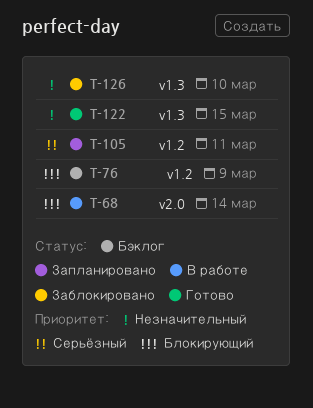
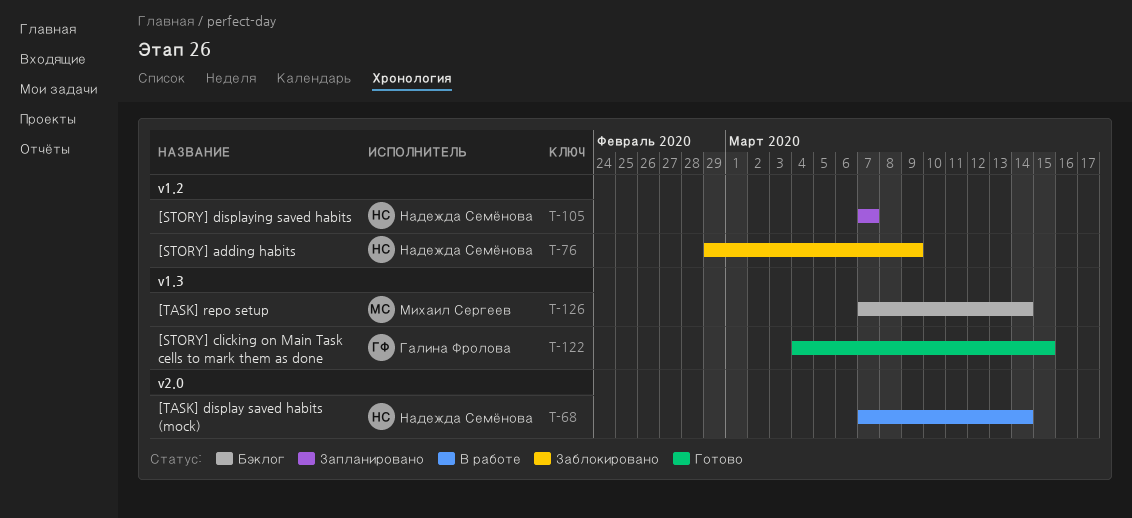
T-76, status: Бэклог -> Заблокировано
T-105, due: Mar 11 -> Mar 7
T-126, status: Заблокировано -> Бэклог
T-126, due: Mar 10 -> Mar 14

